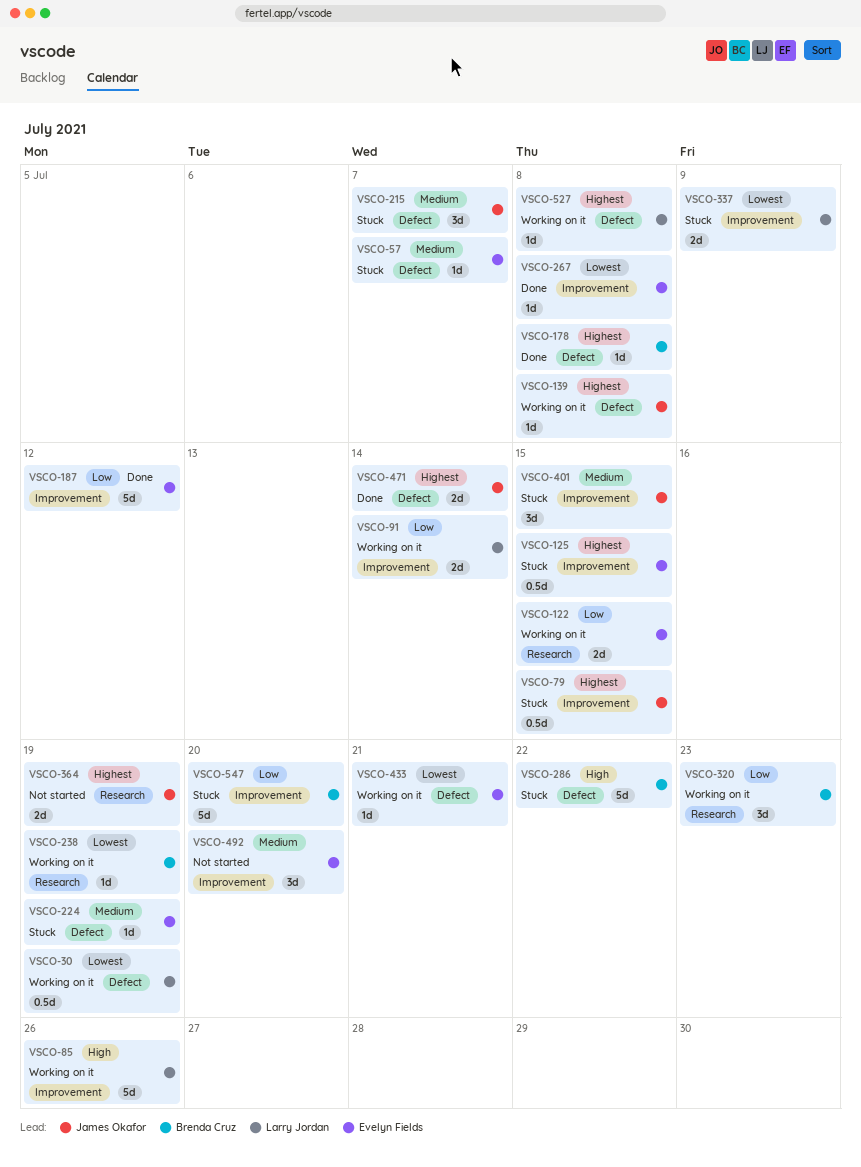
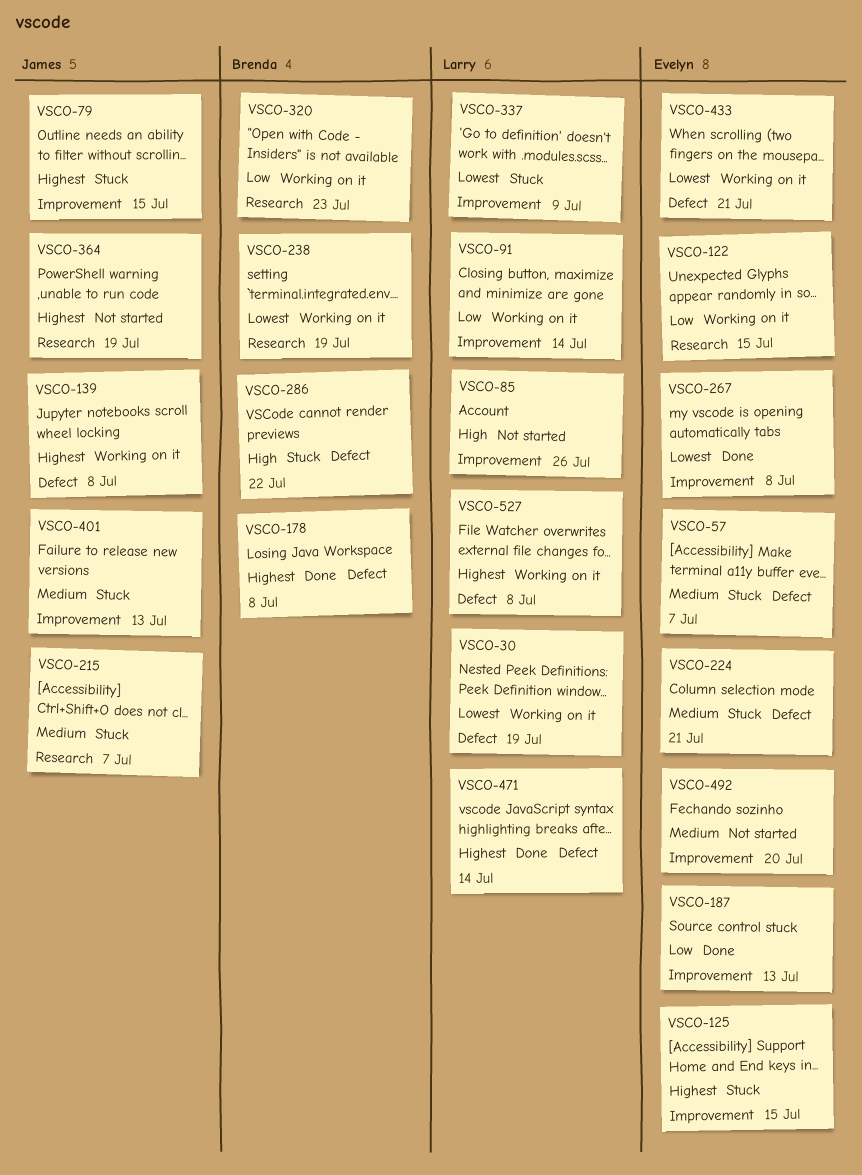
VSCO-85, status: Working on it -> Not started
VSCO-187, due: Jul 12 -> Jul 13
VSCO-215, label: Defect -> Research
VSCO-224, due: Jul 19 -> Jul 21
VSCO-401, due: Jul 15 -> Jul 13
VSCO-471, owner: James Okafor -> Larry Jordan
VSCO-547: present -> none

